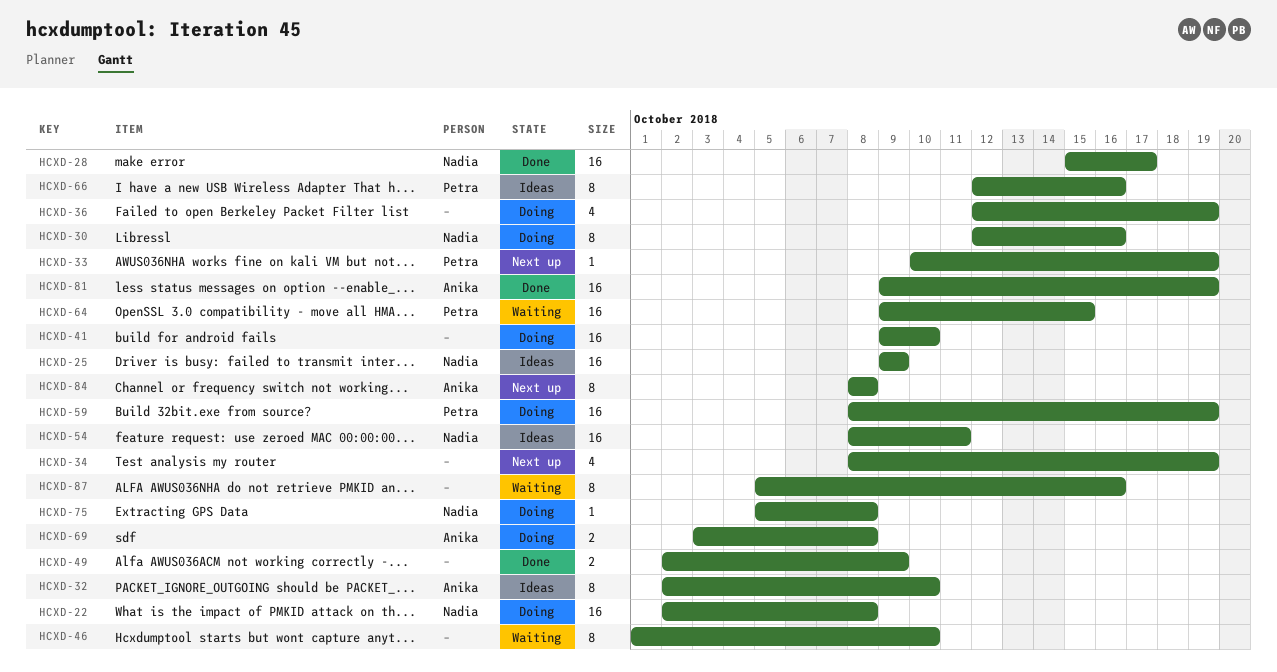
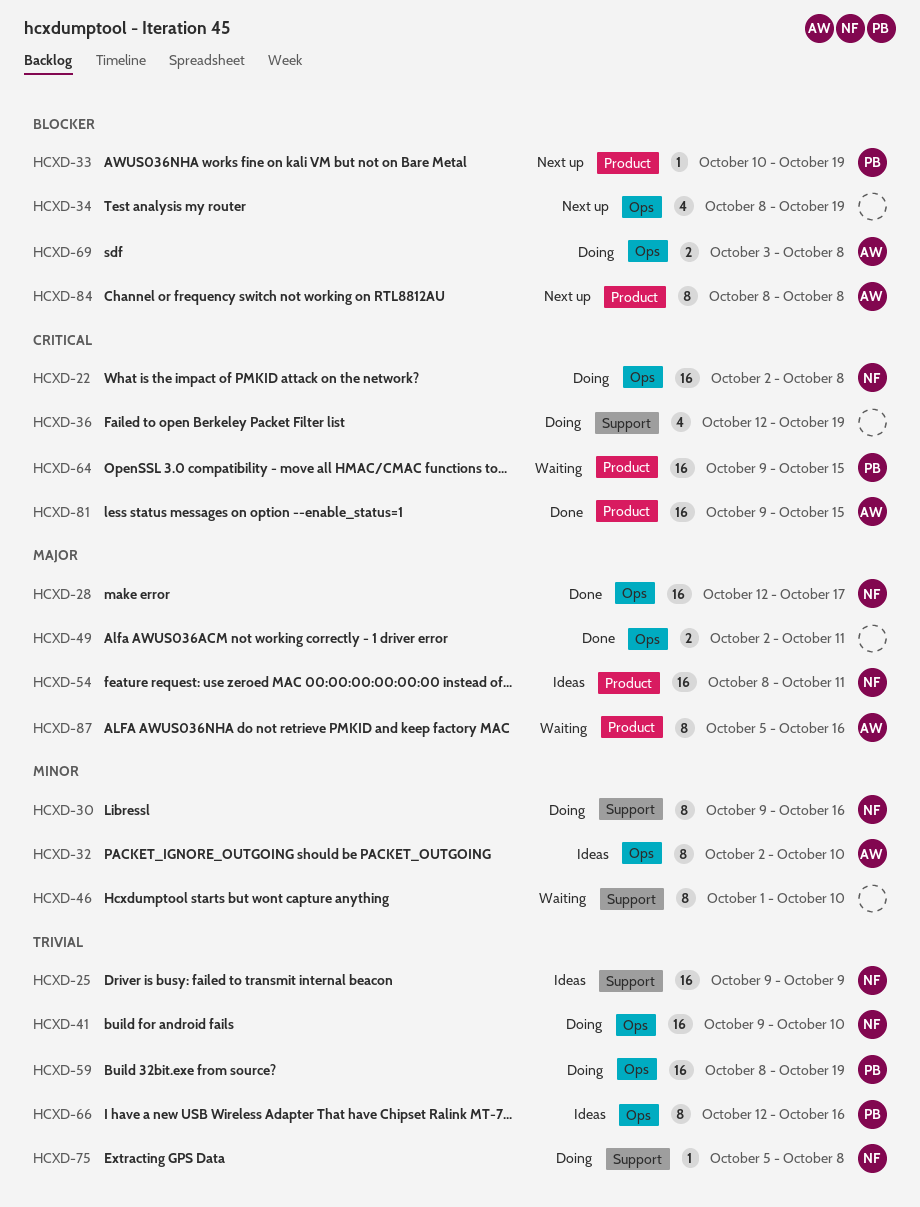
HCXD-28, start: Oct 15 -> Oct 12
HCXD-30, start: Oct 12 -> Oct 9
HCXD-41, owner: none -> Nadia
HCXD-49, due: Oct 9 -> Oct 11
HCXD-81, due: Oct 19 -> Oct 15
HCXD-87, owner: none -> Anika

